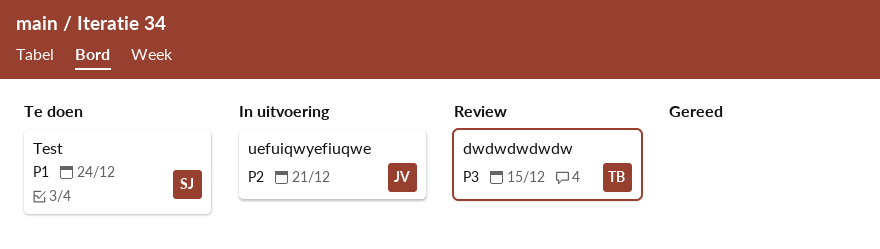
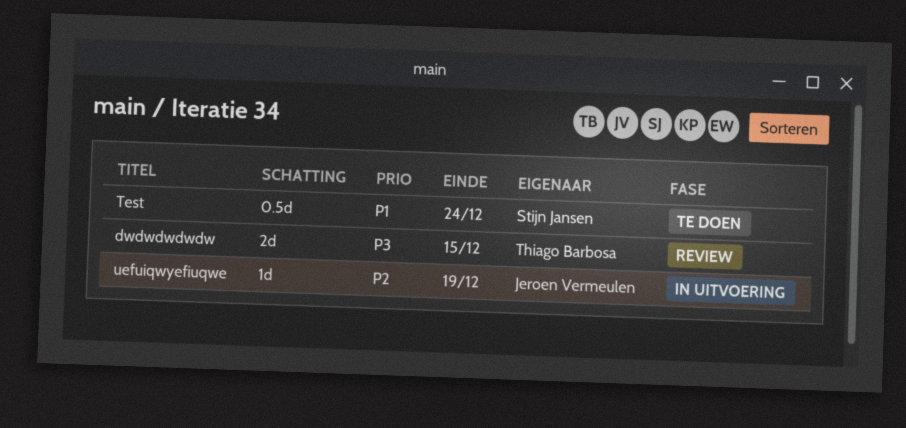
uefuiqwyefiuqwe, due: Dec 21 -> Dec 19

